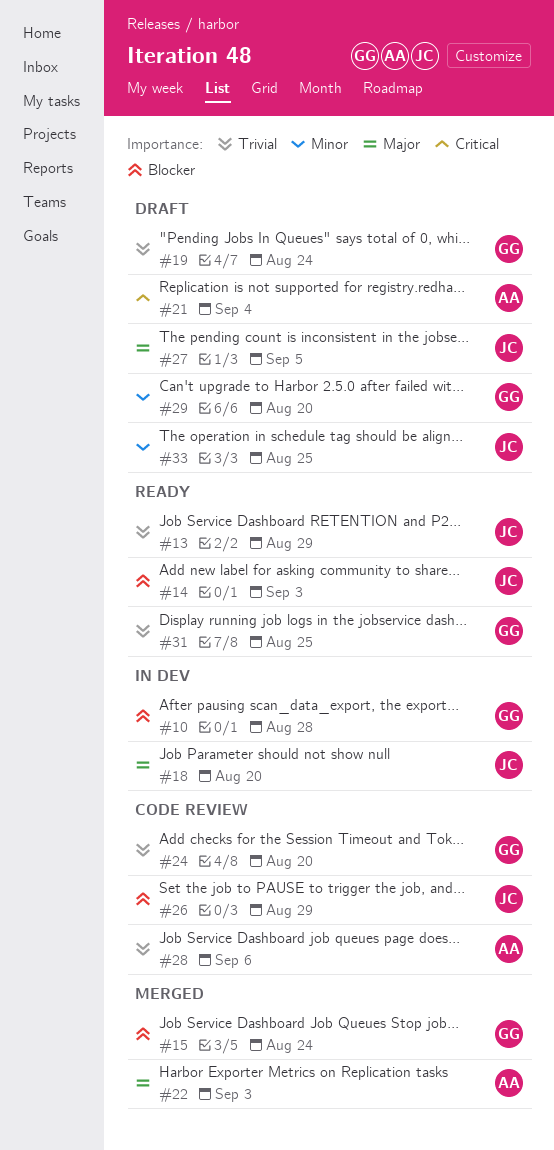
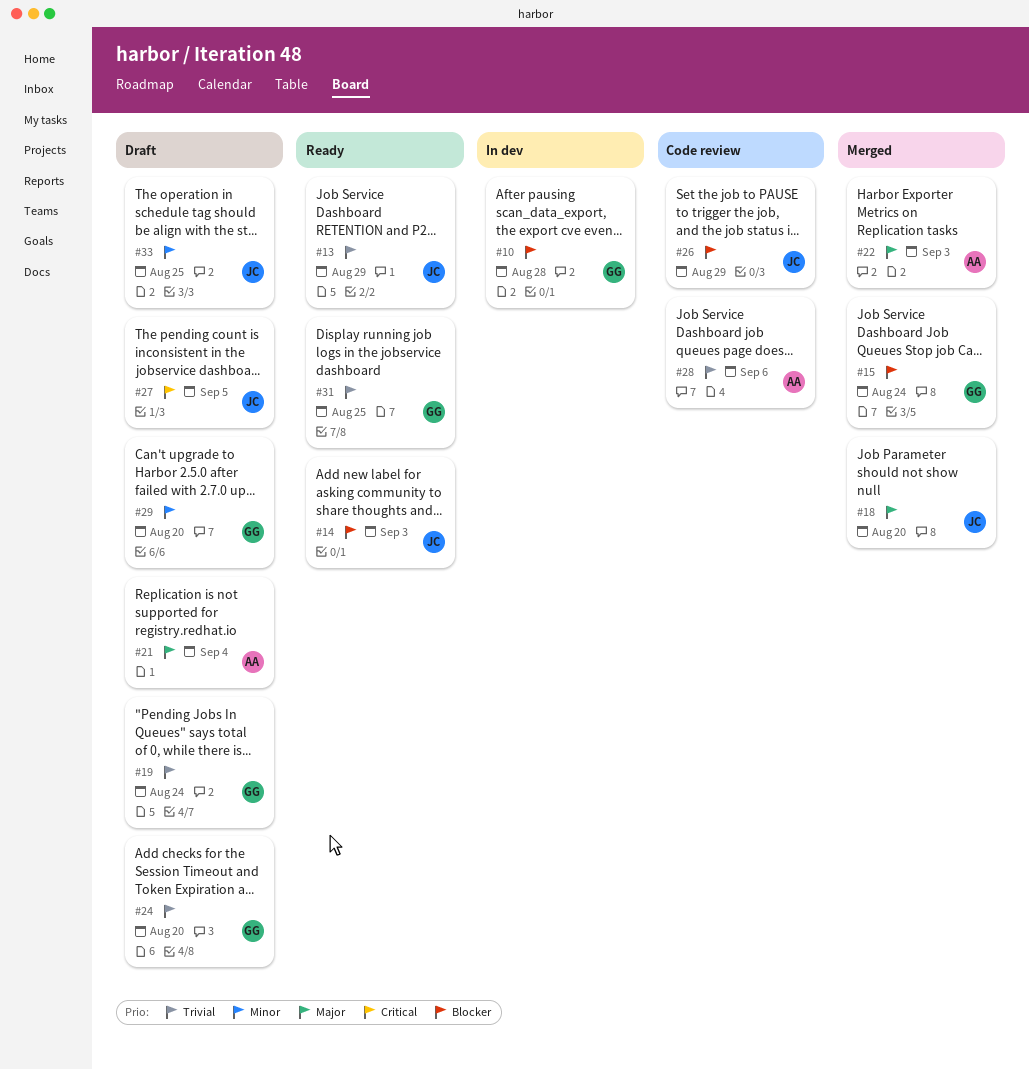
#18, status: In dev -> Merged
#21, priority: Critical -> Major
#24, status: Code review -> Draft
#27, priority: Major -> Critical

